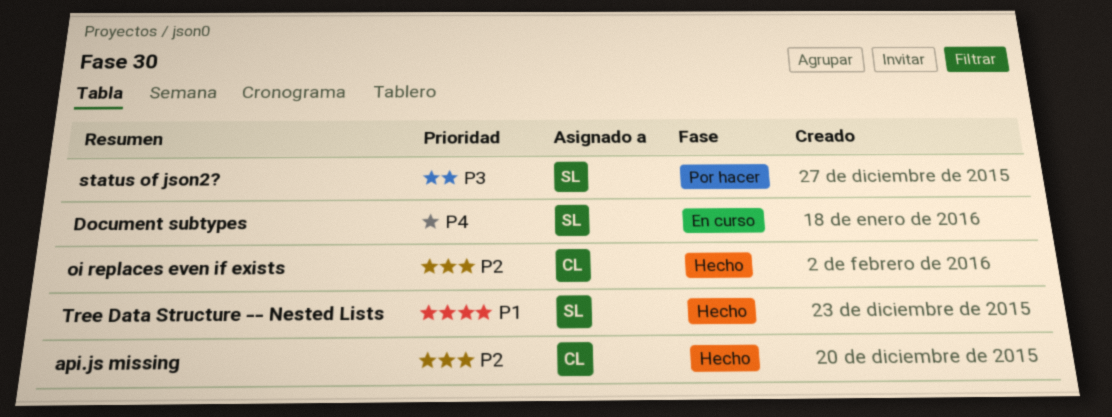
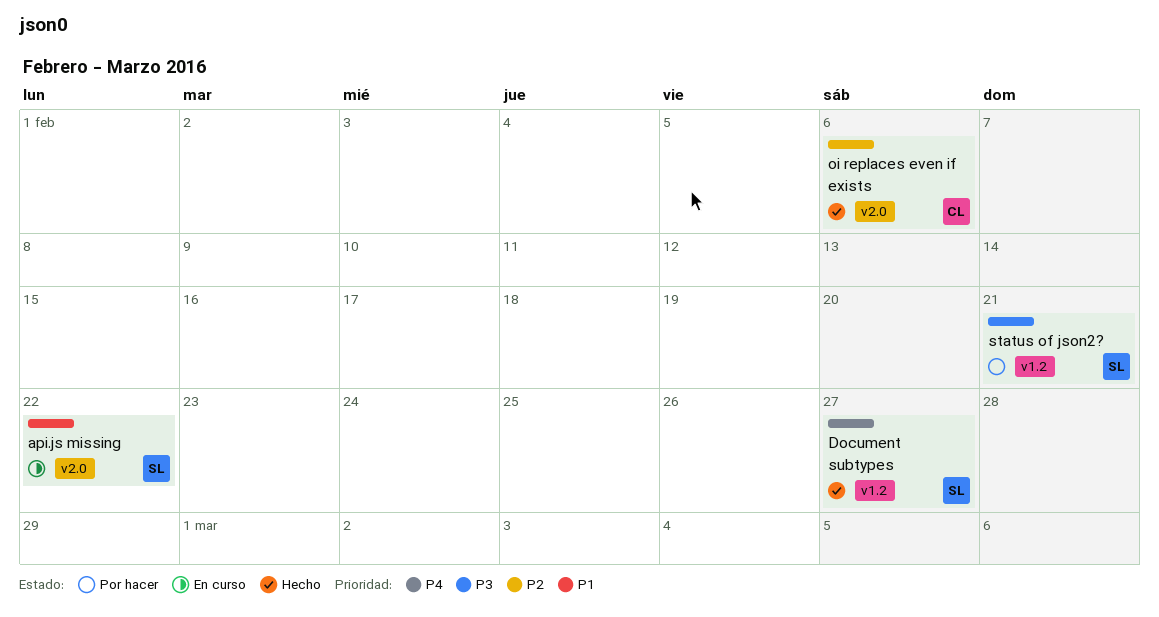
api.js missing, status: Hecho -> En curso
api.js missing, owner: CL -> SL
api.js missing, priority: P2 -> P1
Document subtypes, status: En curso -> Hecho
Tree Data Structure -- Nested Lists: present -> none

